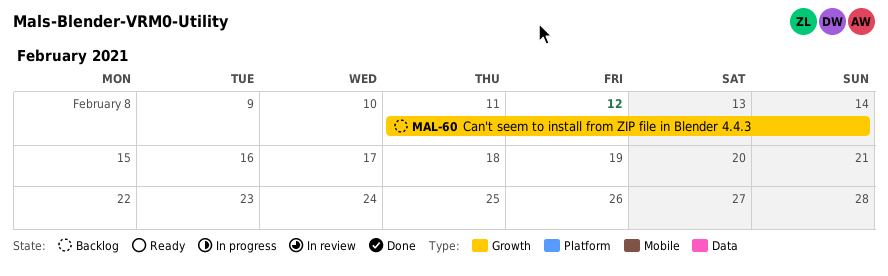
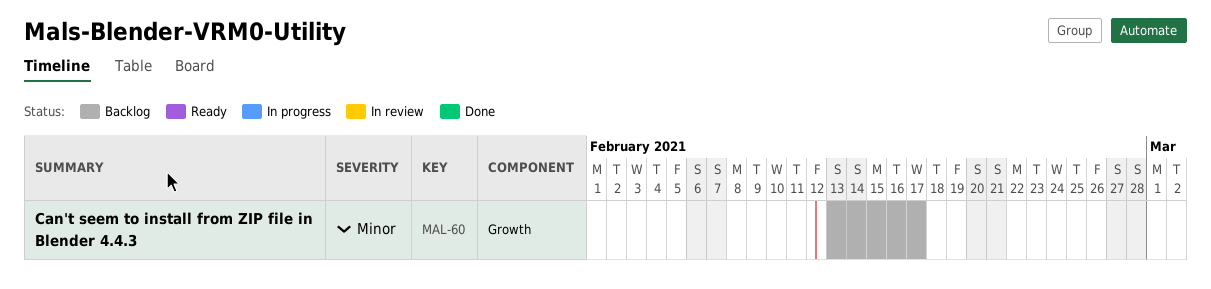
MAL-60, start: Feb 11 -> Feb 13
MAL-60, due: Feb 14 -> Feb 17

